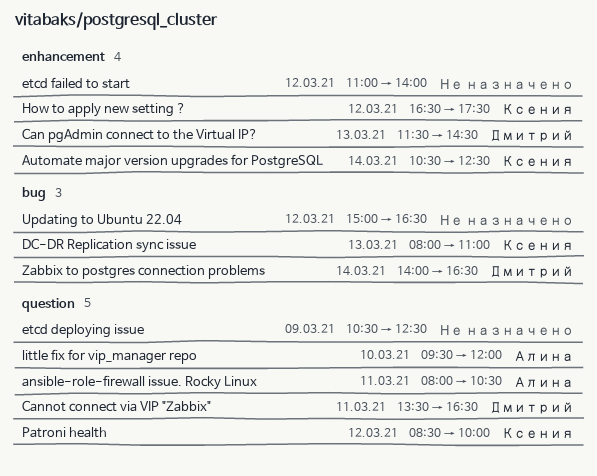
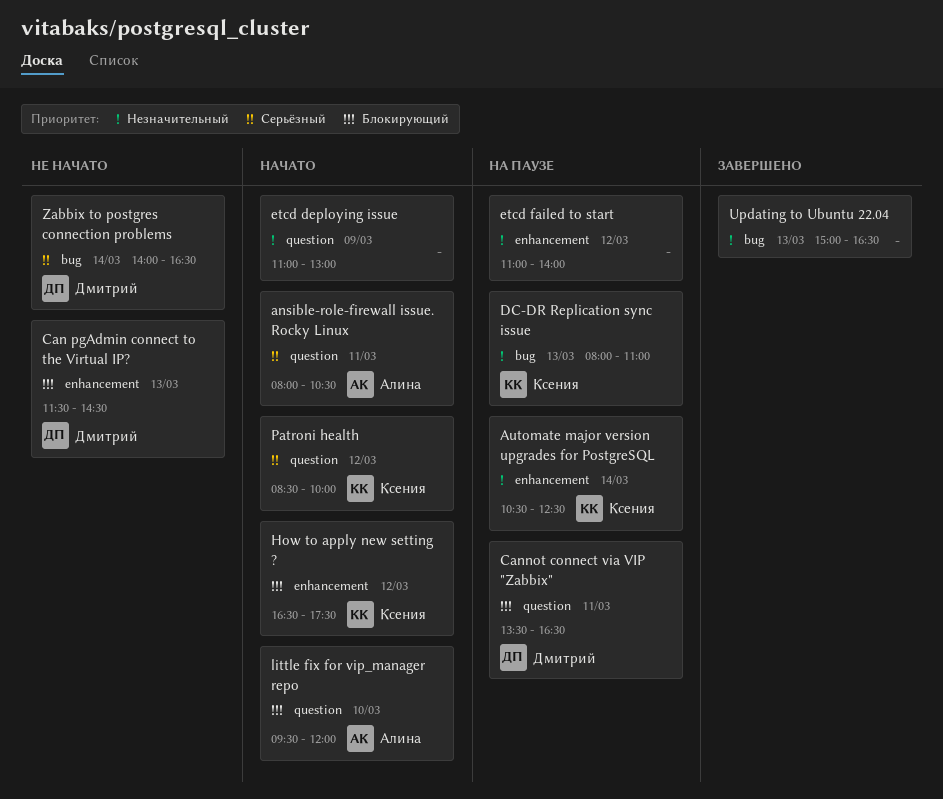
etcd deploying issue, begins: 10:30 -> 11:00
etcd deploying issue, ends: 12:30 -> 13:00
Updating to Ubuntu 22.04, day: Mar 12 -> Mar 13

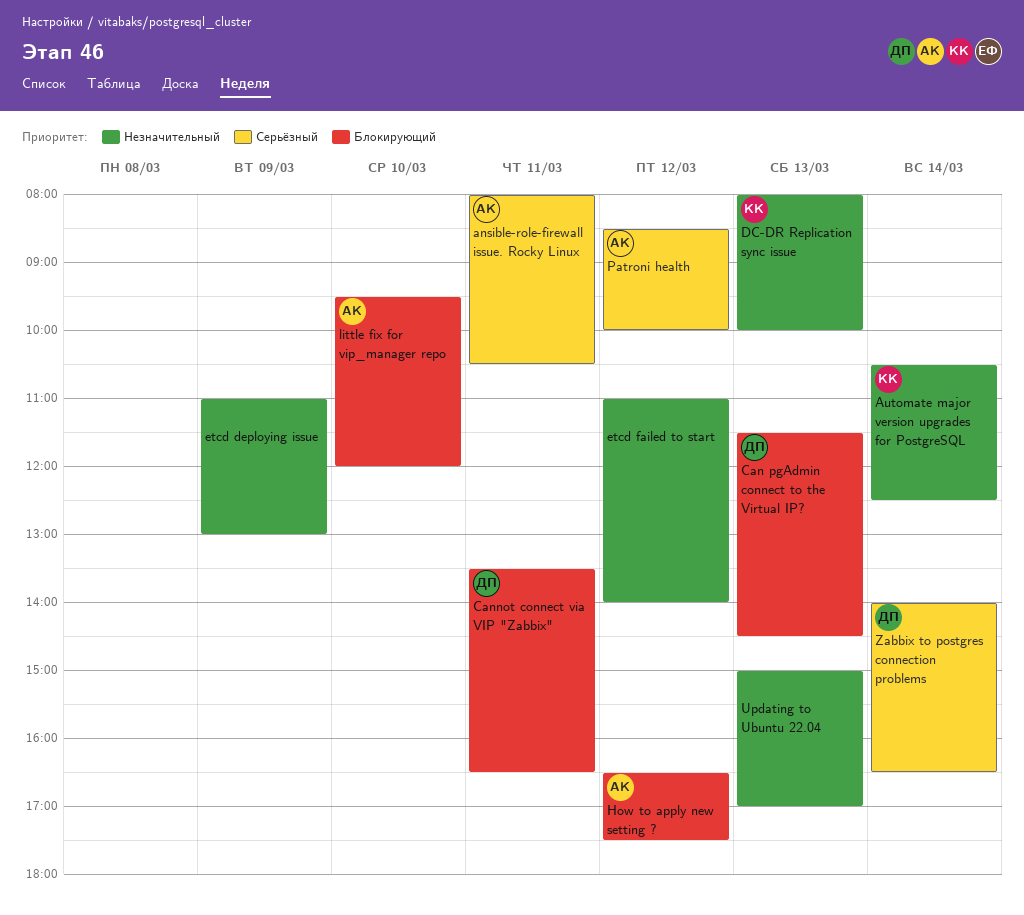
DC-DR Replication sync issue, ends: 11:00 -> 10:00
How to apply new setting ?, owner: Ксения -> Алина
Patroni health, owner: Ксения -> Алина
Updating to Ubuntu 22.04, ends: 16:30 -> 17:00

